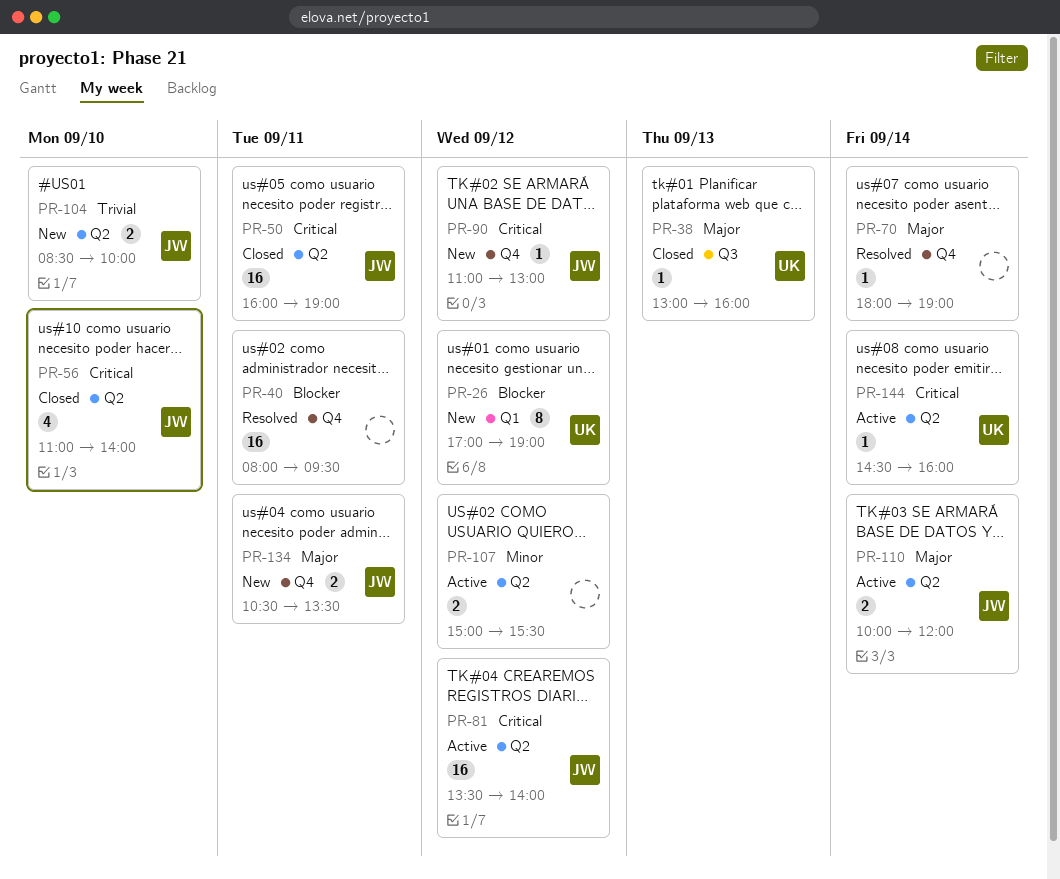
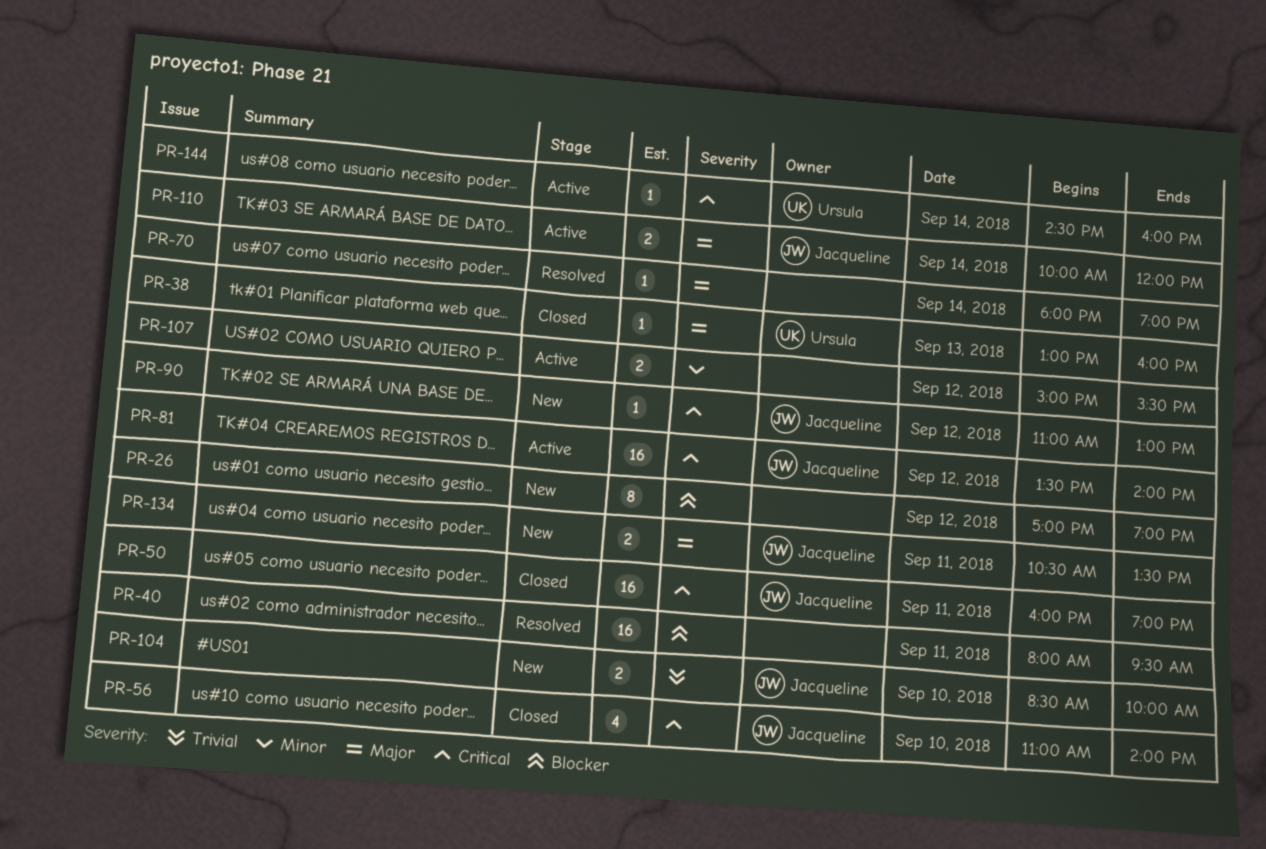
PR-26, owner: Ursula -> none

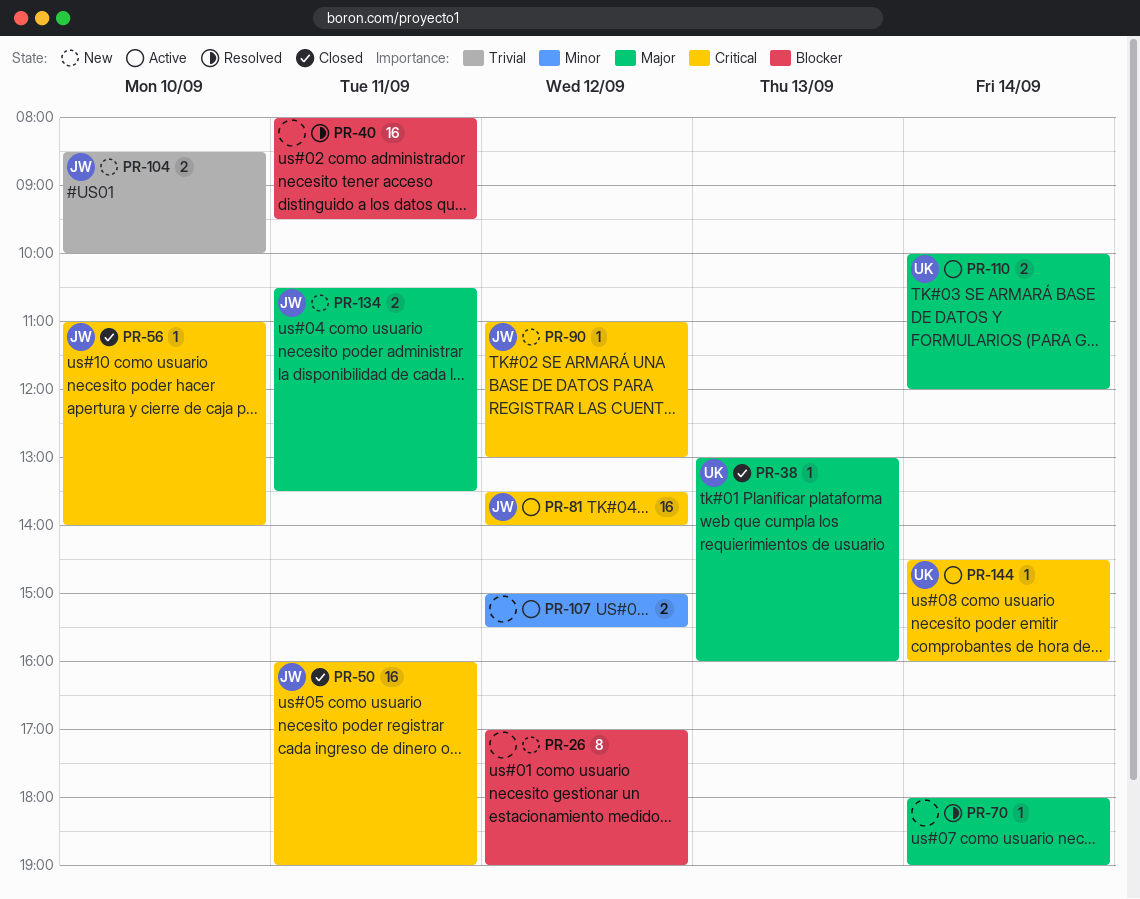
PR-56, estimate: 4 -> 1
PR-110, owner: Jacqueline -> Ursula

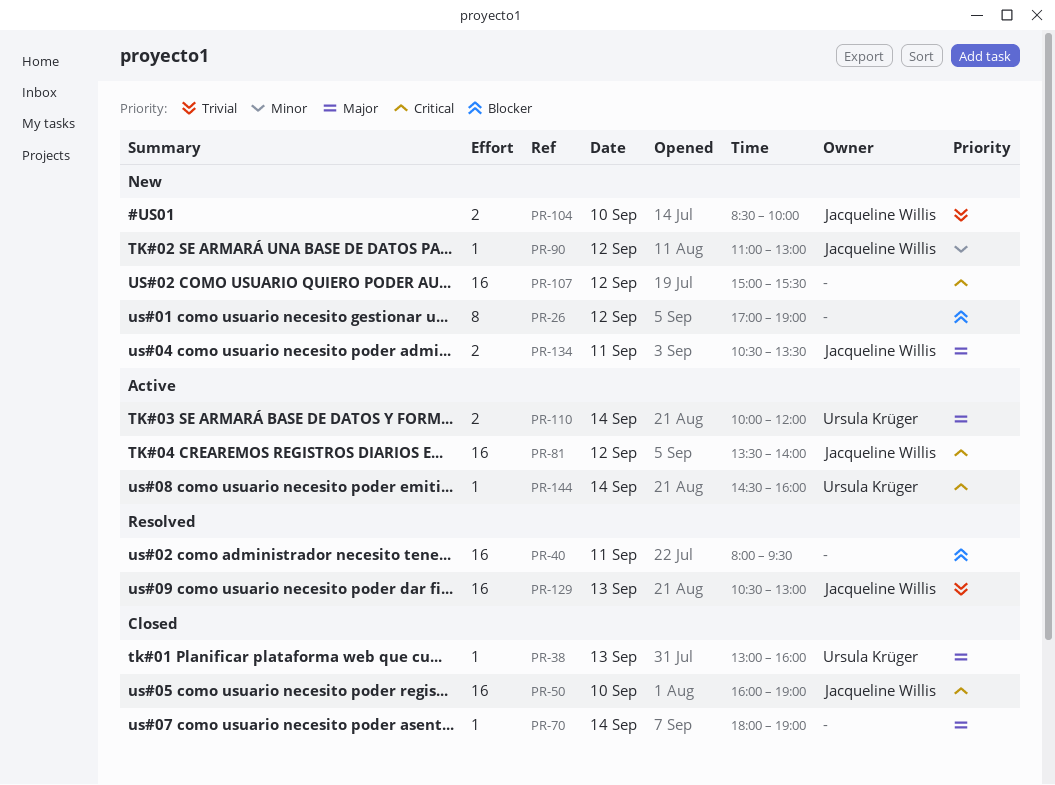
PR-50, day: Sep 11 -> Sep 10
PR-56: present -> none
PR-70, status: Resolved -> Closed
PR-90, priority: Critical -> Minor
PR-107, status: Active -> New
PR-107, priority: Minor -> Critical
PR-107, estimate: 2 -> 16
PR-129: none -> present

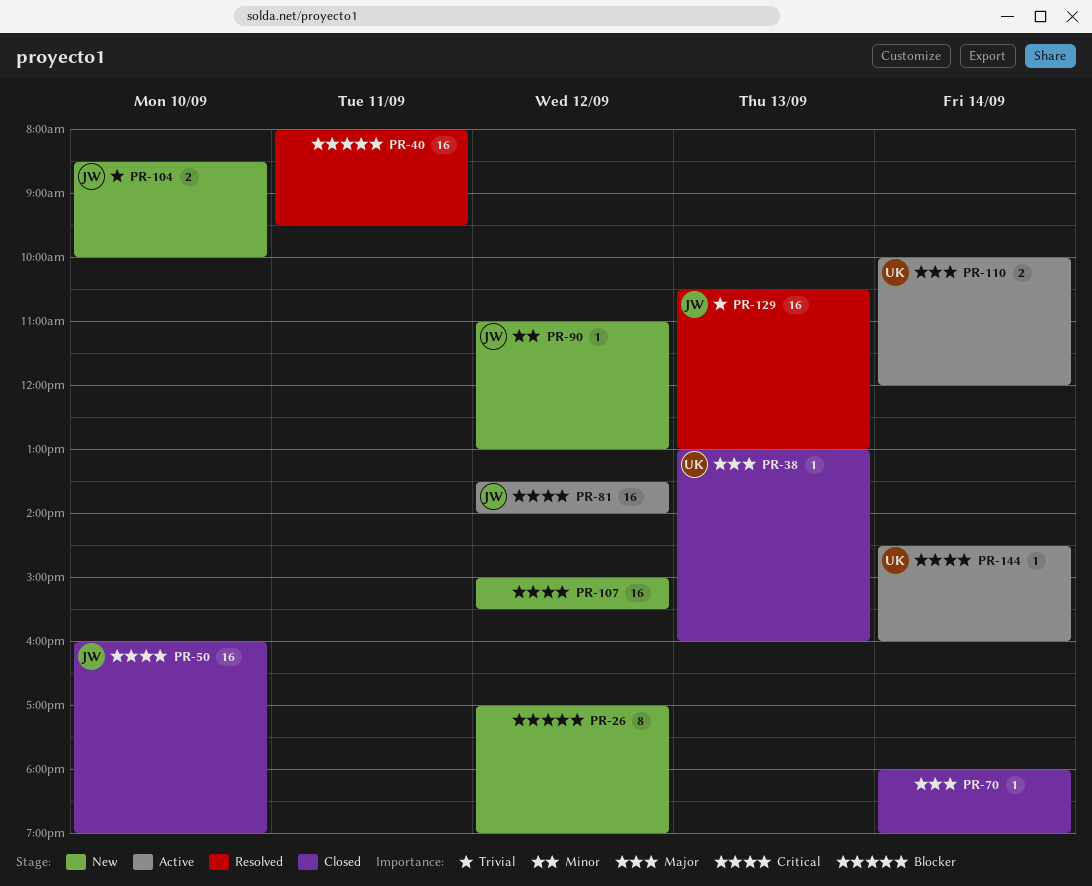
PR-134: present -> none

